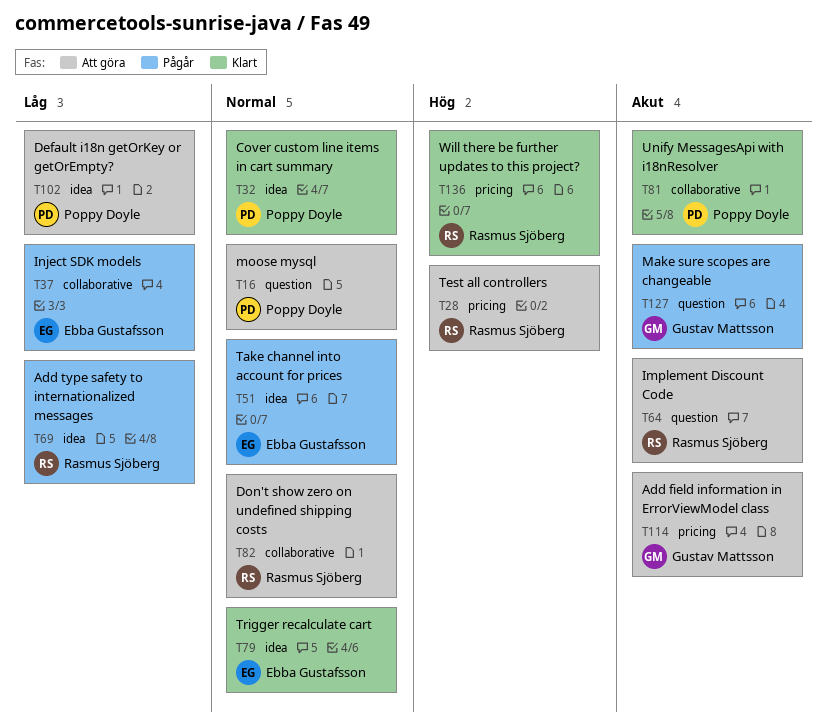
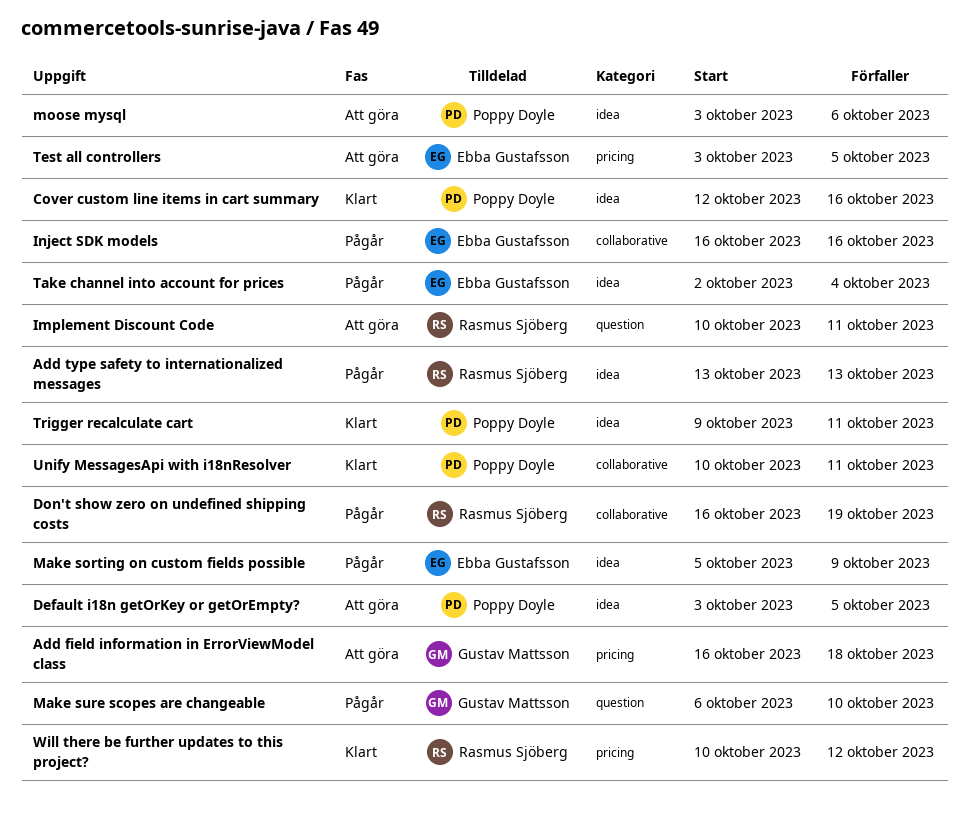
Don't show zero on undefined shipping costs, status: Att göra -> Pågår
Make sorting on custom fields possible: none -> present
moose mysql, label: question -> idea
Test all controllers, owner: Rasmus Sjöberg -> Ebba Gustafsson
Trigger recalculate cart, owner: Ebba Gustafsson -> Poppy Doyle

